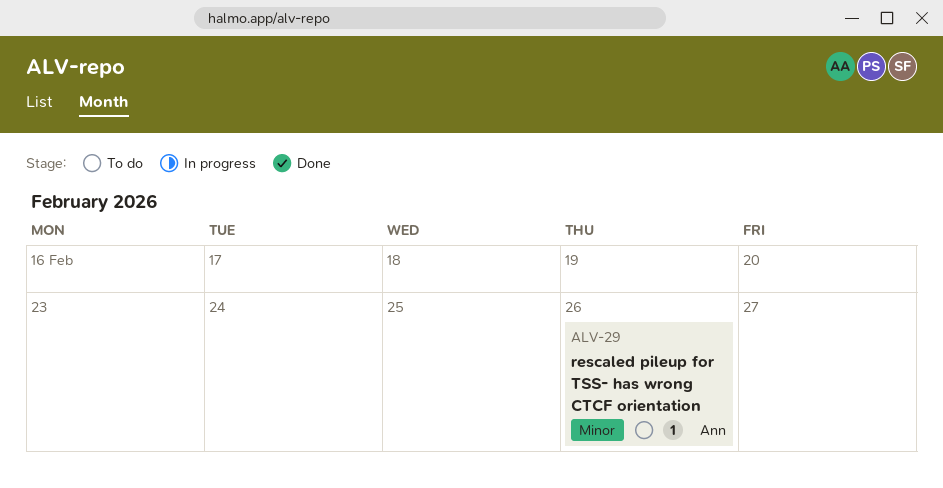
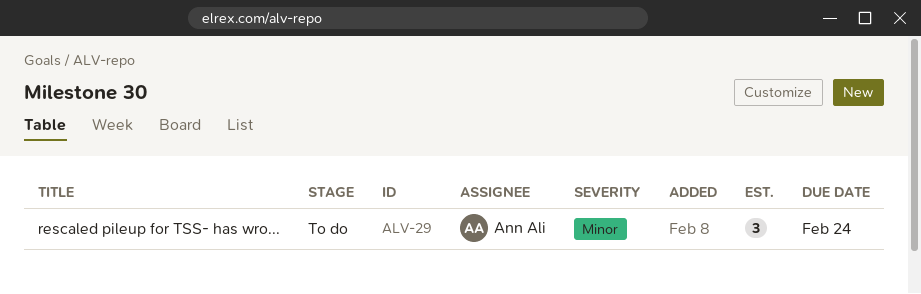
ALV-29, estimate: 1 -> 3
ALV-29, due: Feb 26 -> Feb 24

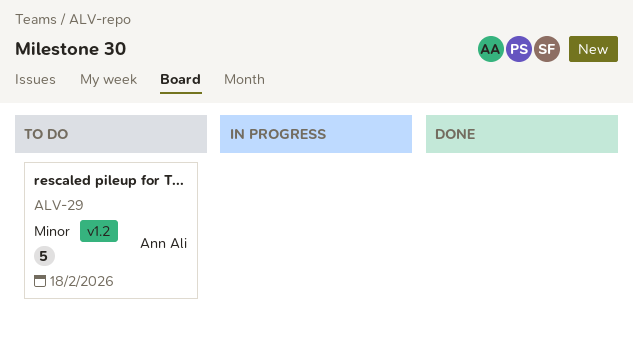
ALV-29, estimate: 3 -> 5
ALV-29, due: Feb 24 -> Feb 18

